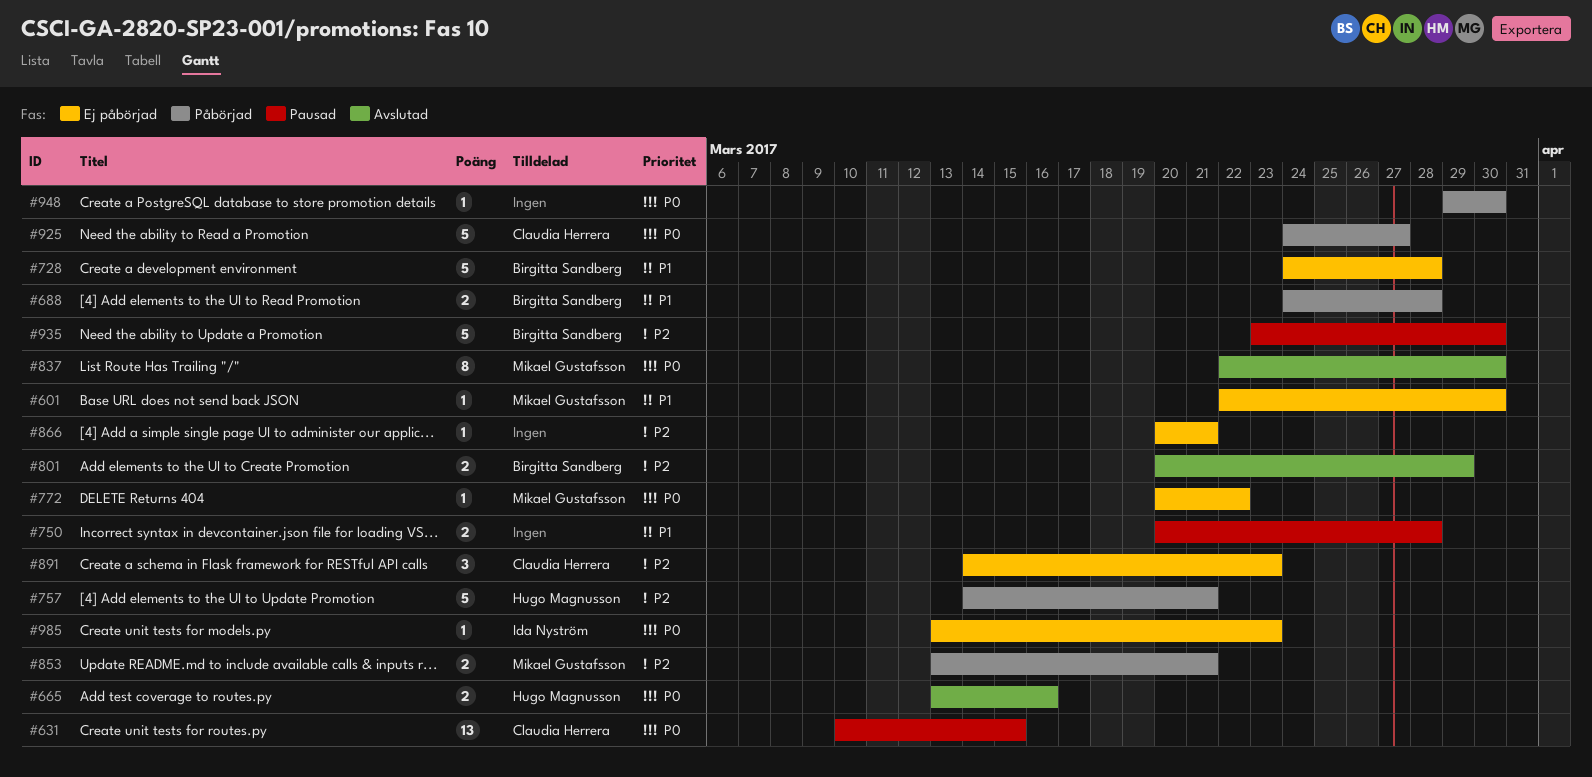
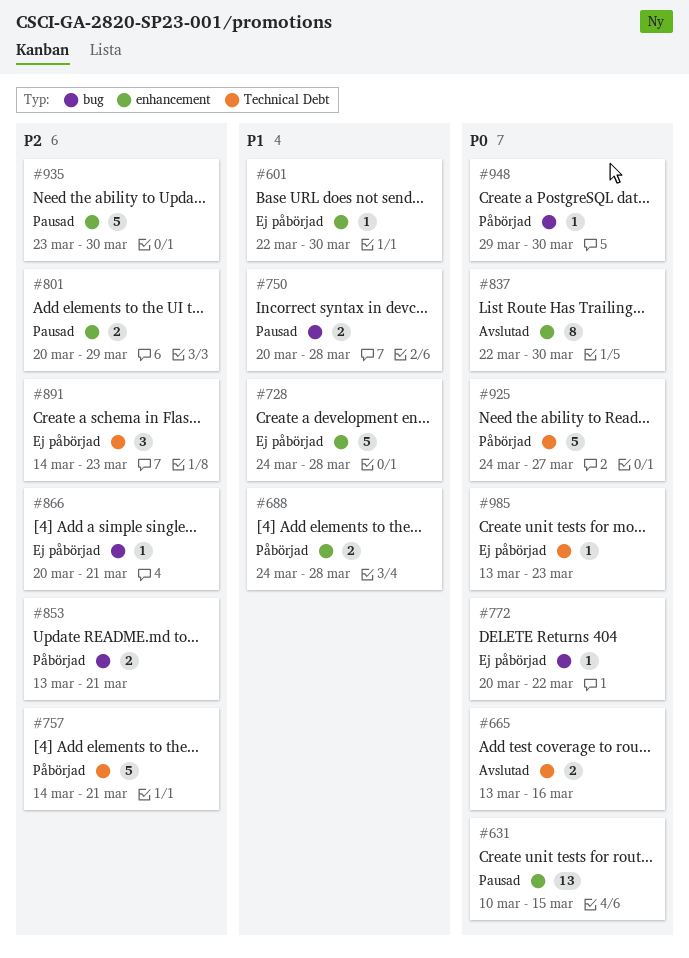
#801, status: Avslutad -> Pausad

